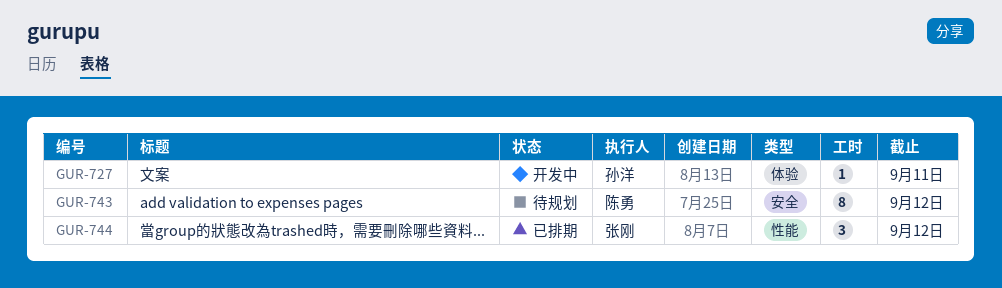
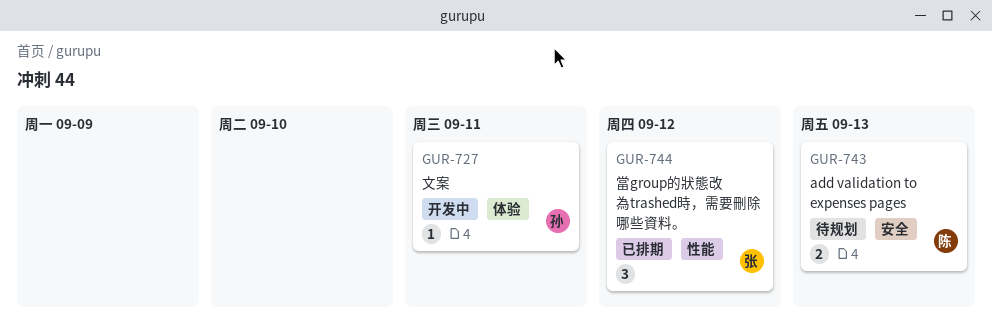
GUR-743, estimate: 8 -> 2
GUR-743, due: Sep 12 -> Sep 13

